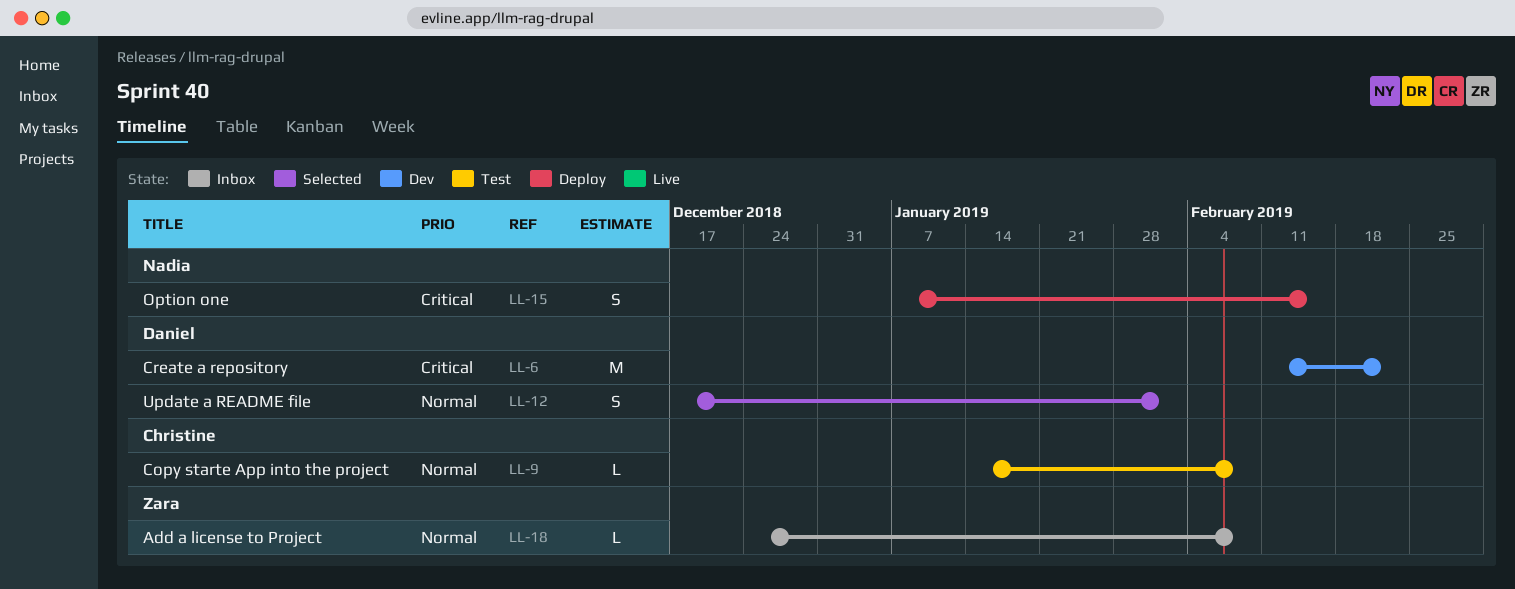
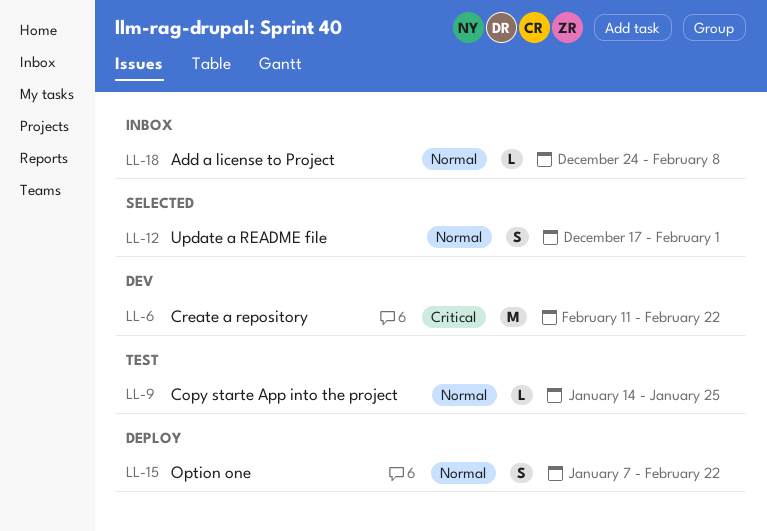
LL-9, due: Feb 8 -> Jan 25
LL-15, priority: Critical -> Normal
LL-15, due: Feb 15 -> Feb 22

